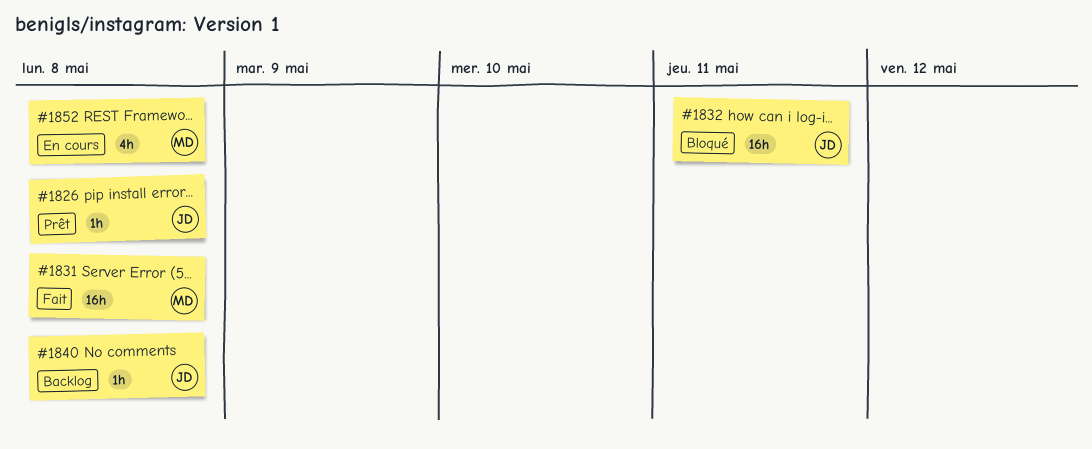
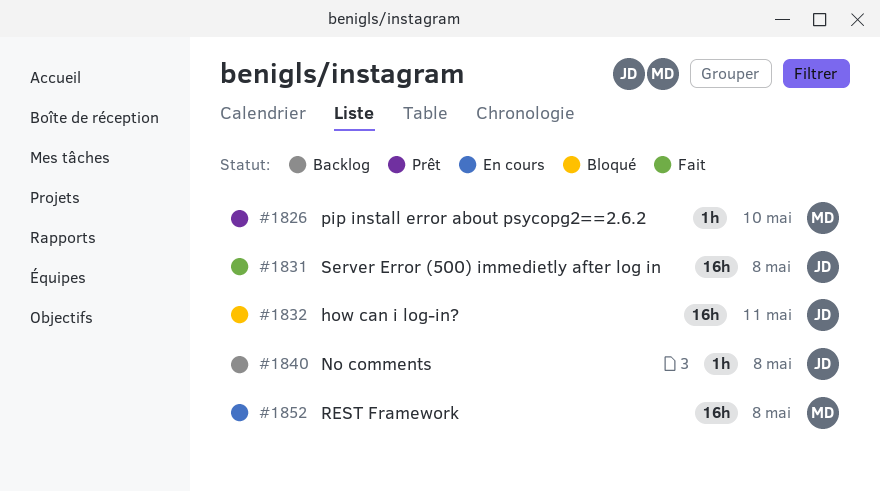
#1826, owner: JD -> MD
#1826, due: May 8 -> May 10
#1831, owner: MD -> JD
#1852, estimate: 4h -> 16h

